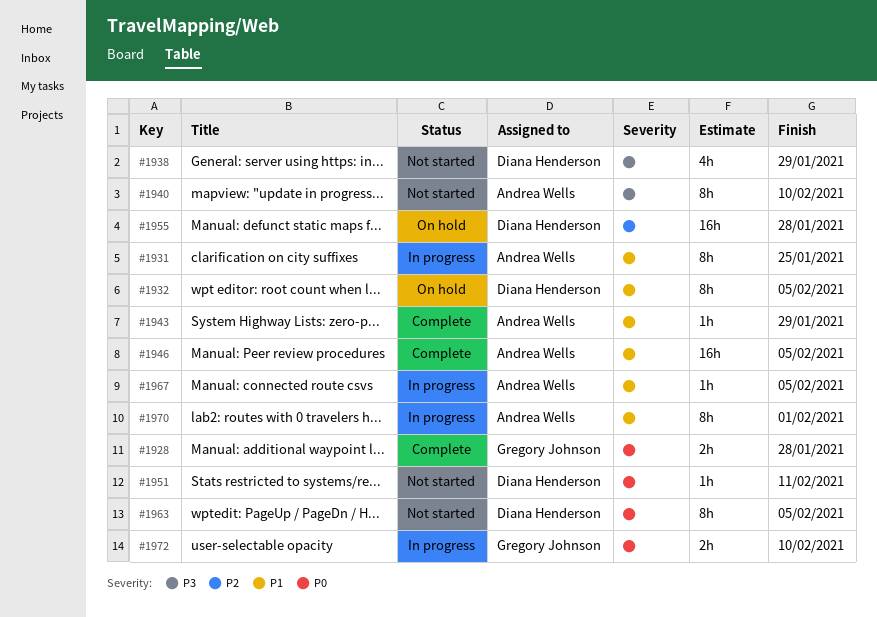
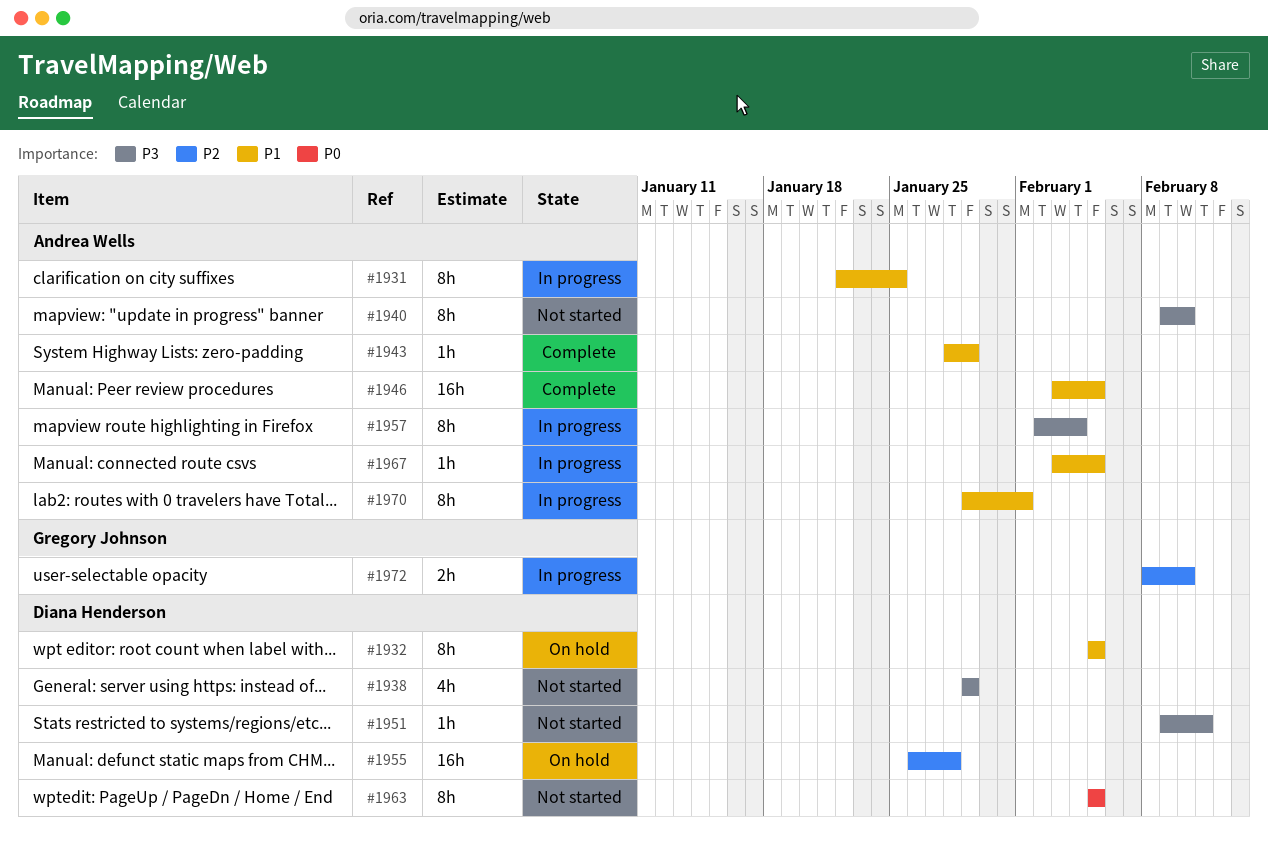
#1928: present -> none
#1951, priority: P0 -> P3
#1957: none -> present
#1972, priority: P0 -> P2

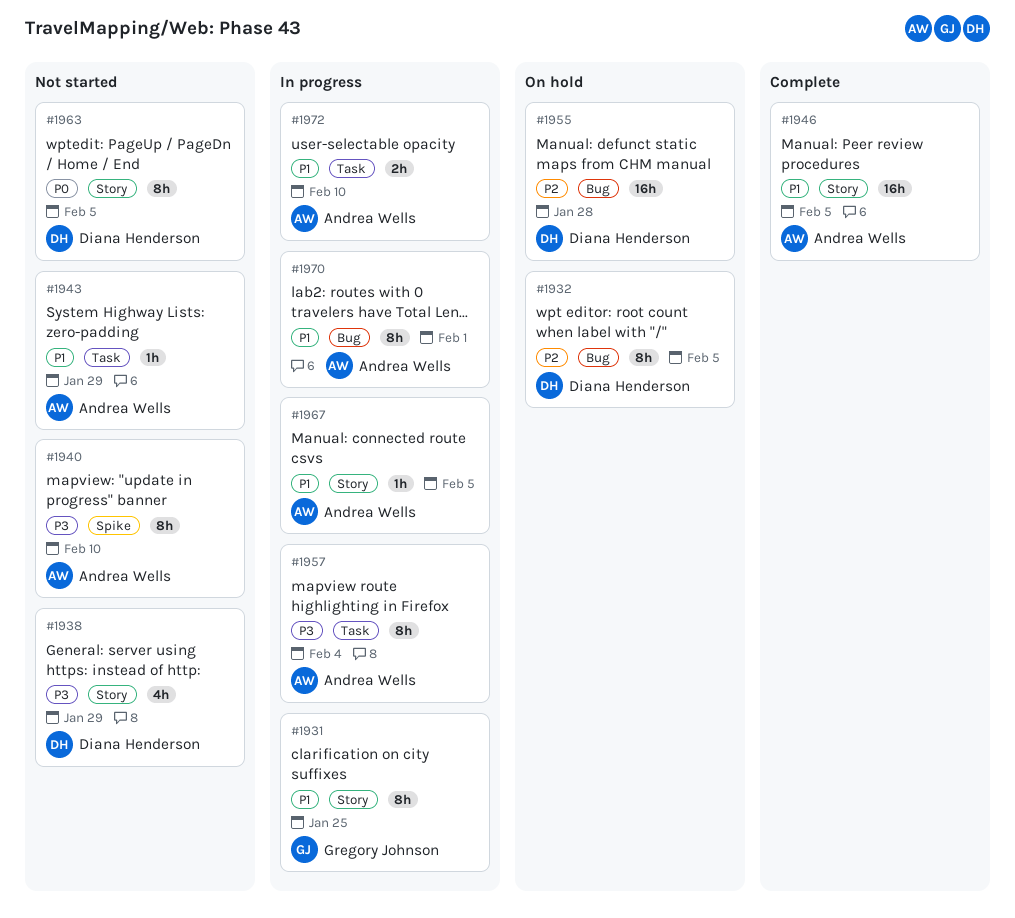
#1931, owner: Andrea Wells -> Gregory Johnson
#1932, priority: P1 -> P2
#1943, status: Complete -> Not started
#1951: present -> none
#1972, owner: Gregory Johnson -> Andrea Wells
#1972, priority: P2 -> P1

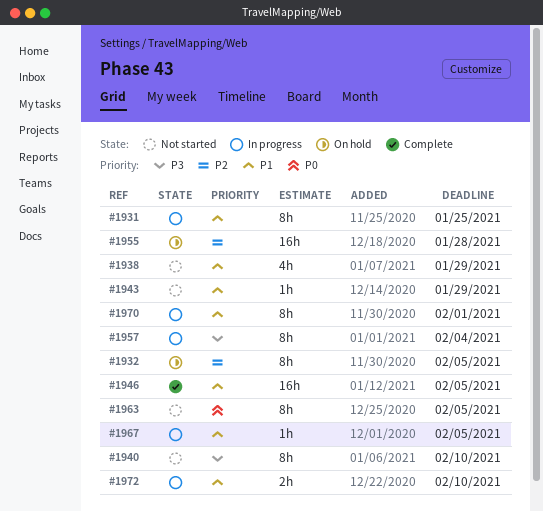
#1938, priority: P3 -> P1

